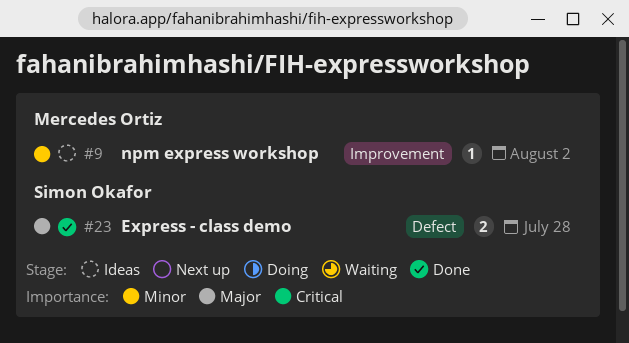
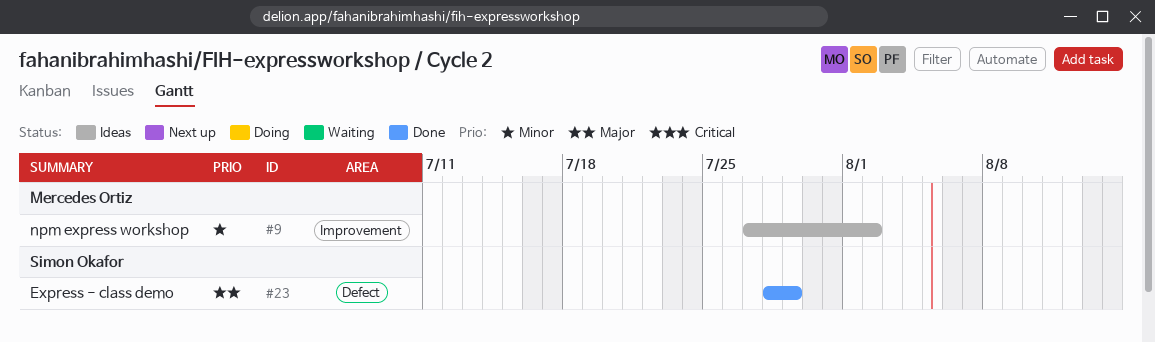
#23, due: Jul 28 -> Jul 29

